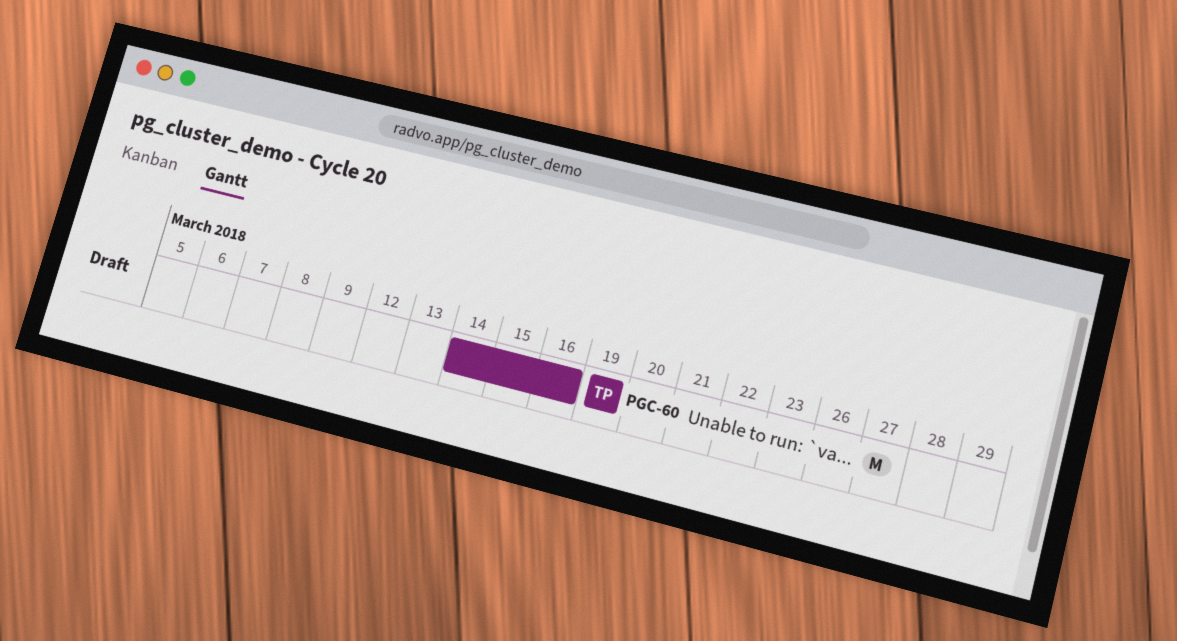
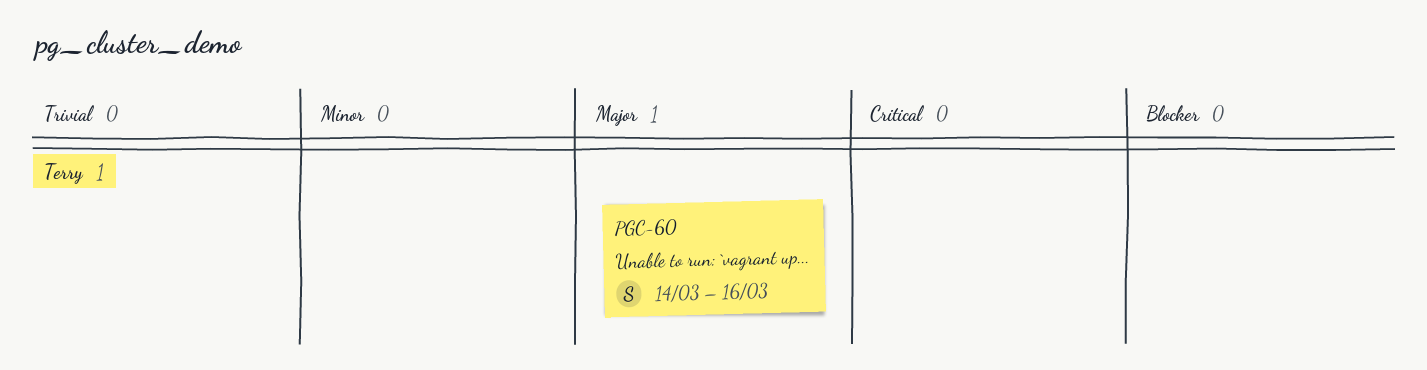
PGC-60, estimate: M -> S

